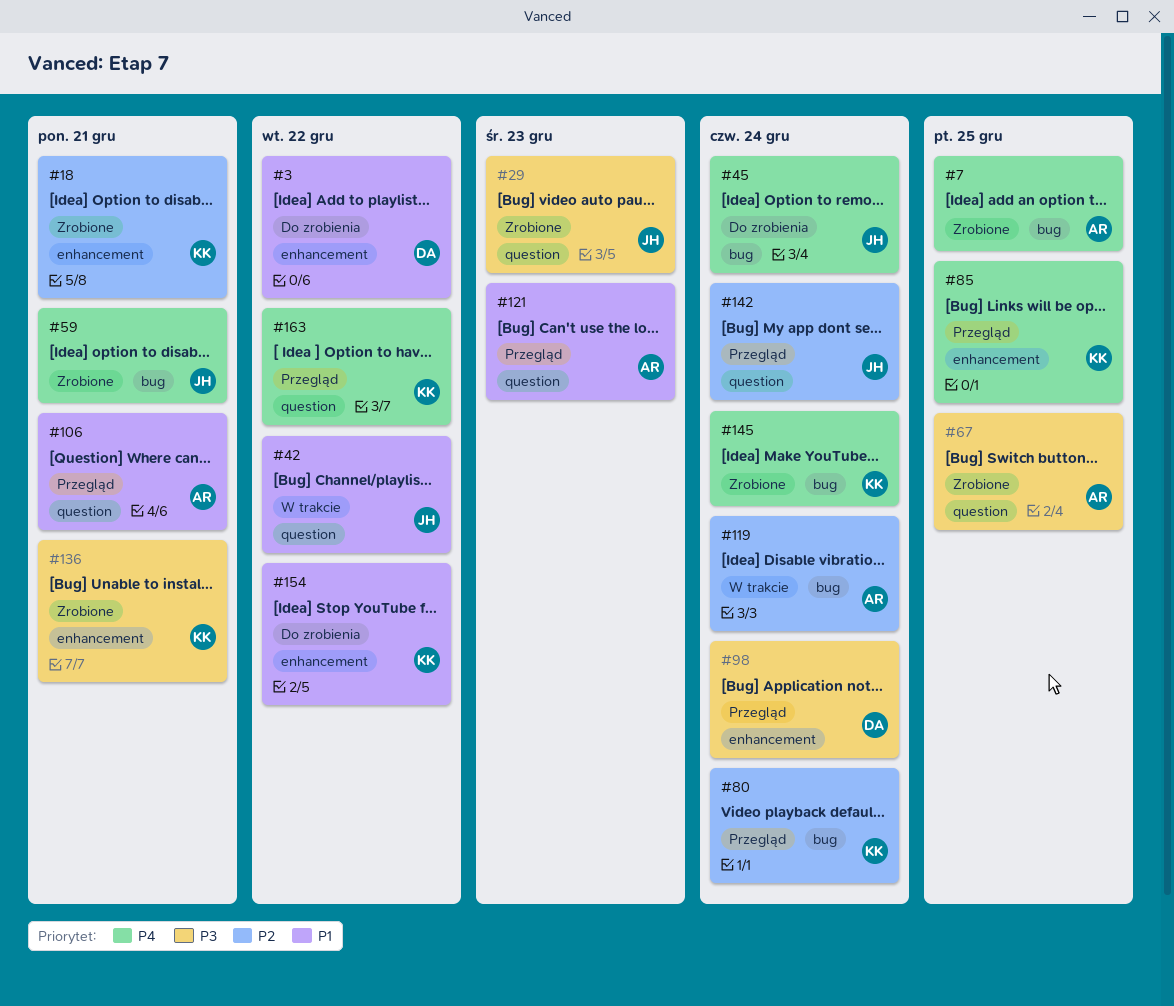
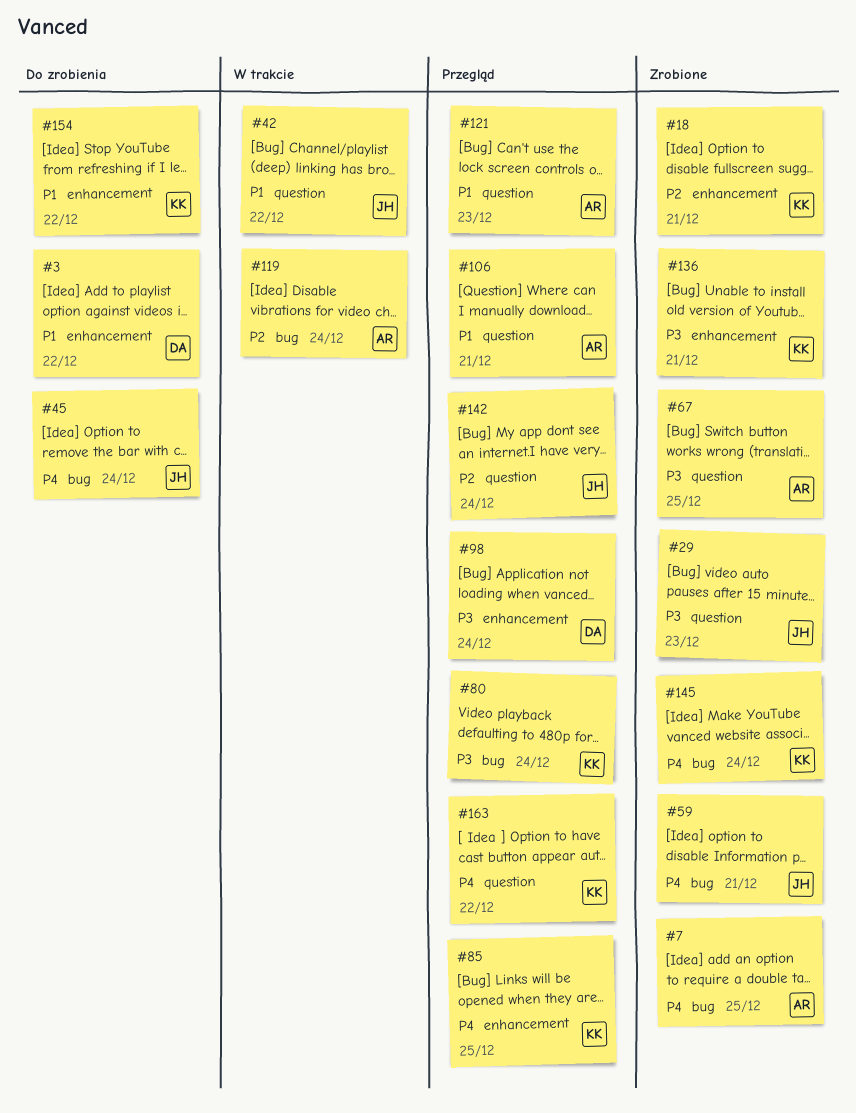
#80, priority: P2 -> P3

